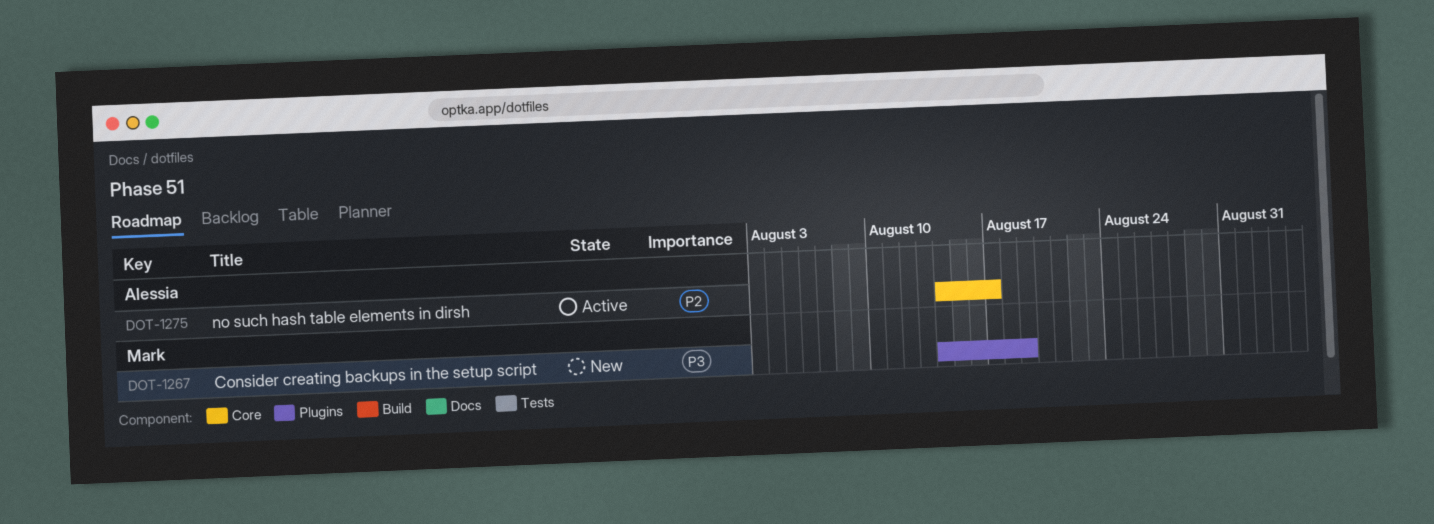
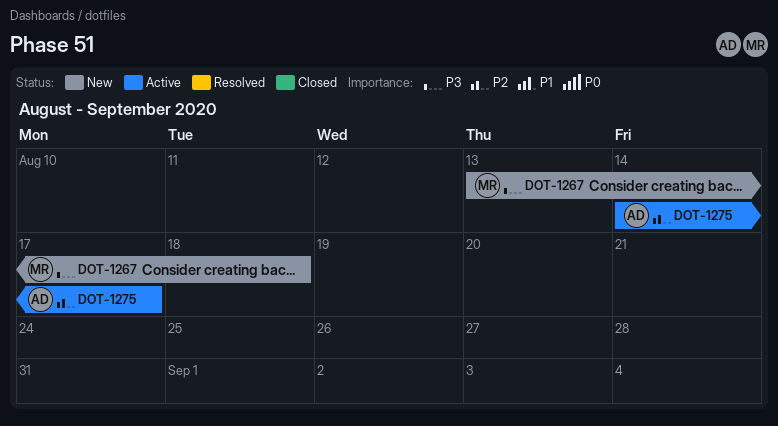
DOT-1267, start: Aug 14 -> Aug 13
DOT-1267, due: Aug 19 -> Aug 18

